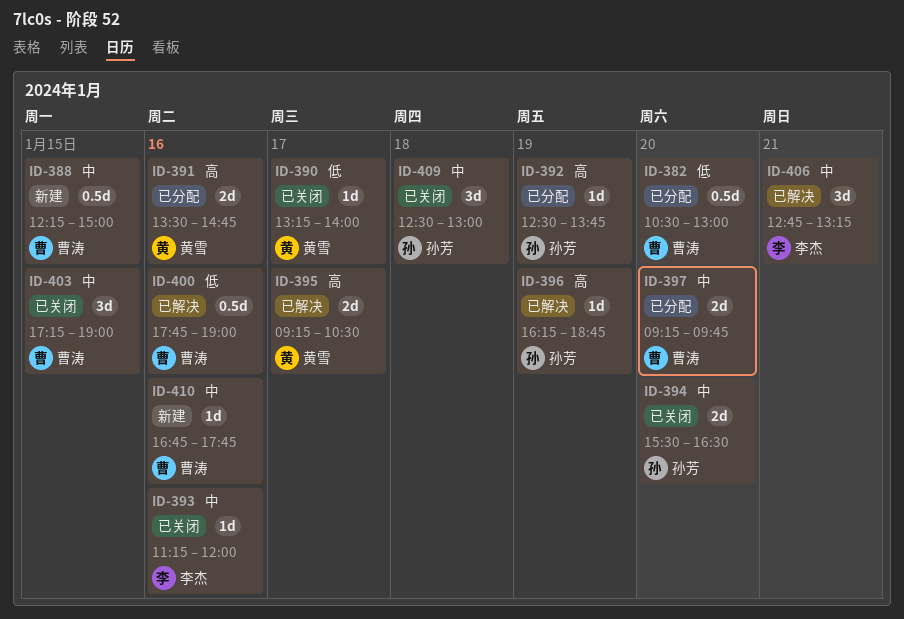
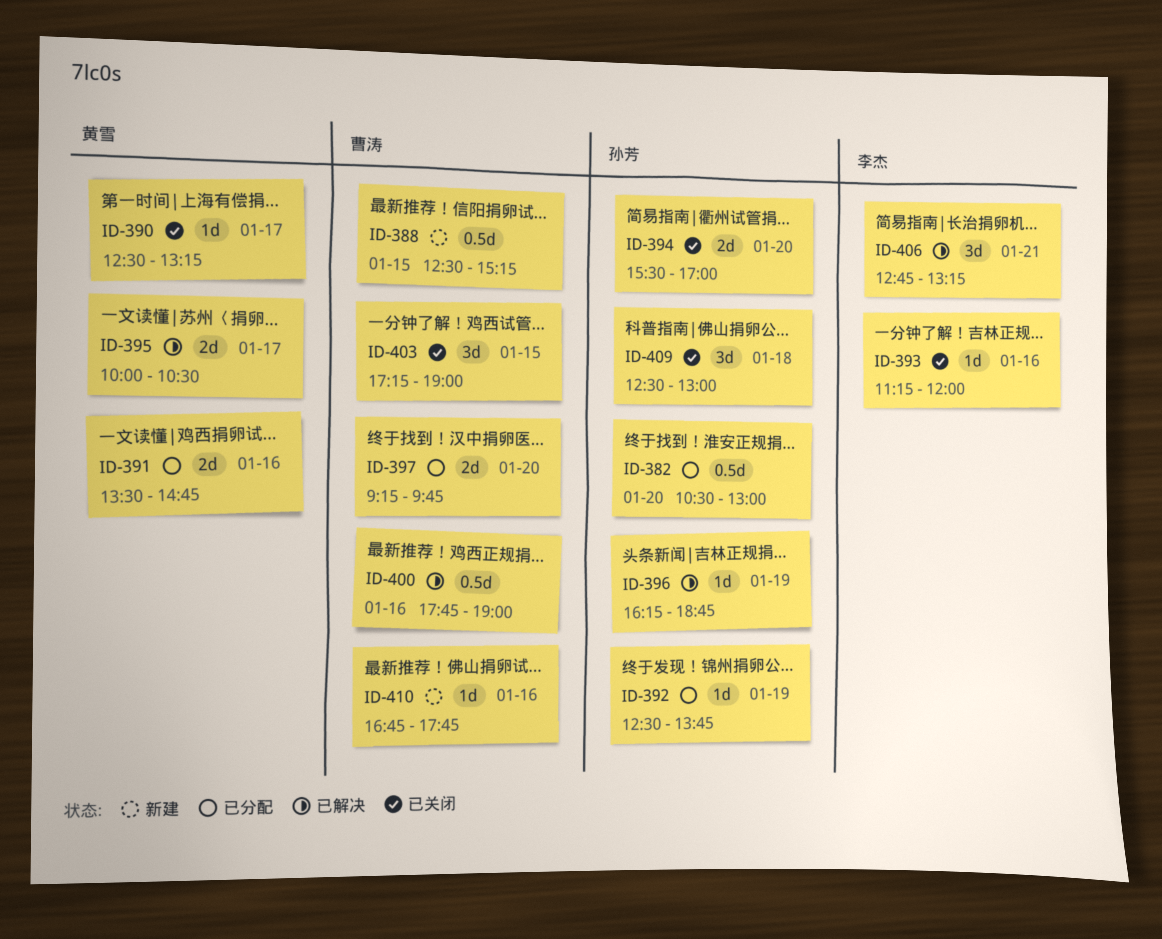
ID-382, owner: 曹涛 -> 孙芳
ID-388, begins: 12:15 -> 12:30
ID-388, ends: 15:00 -> 15:15
ID-390, begins: 13:15 -> 12:30
ID-390, ends: 14:00 -> 13:15
ID-394, ends: 16:30 -> 17:00
ID-395, begins: 09:15 -> 10:00

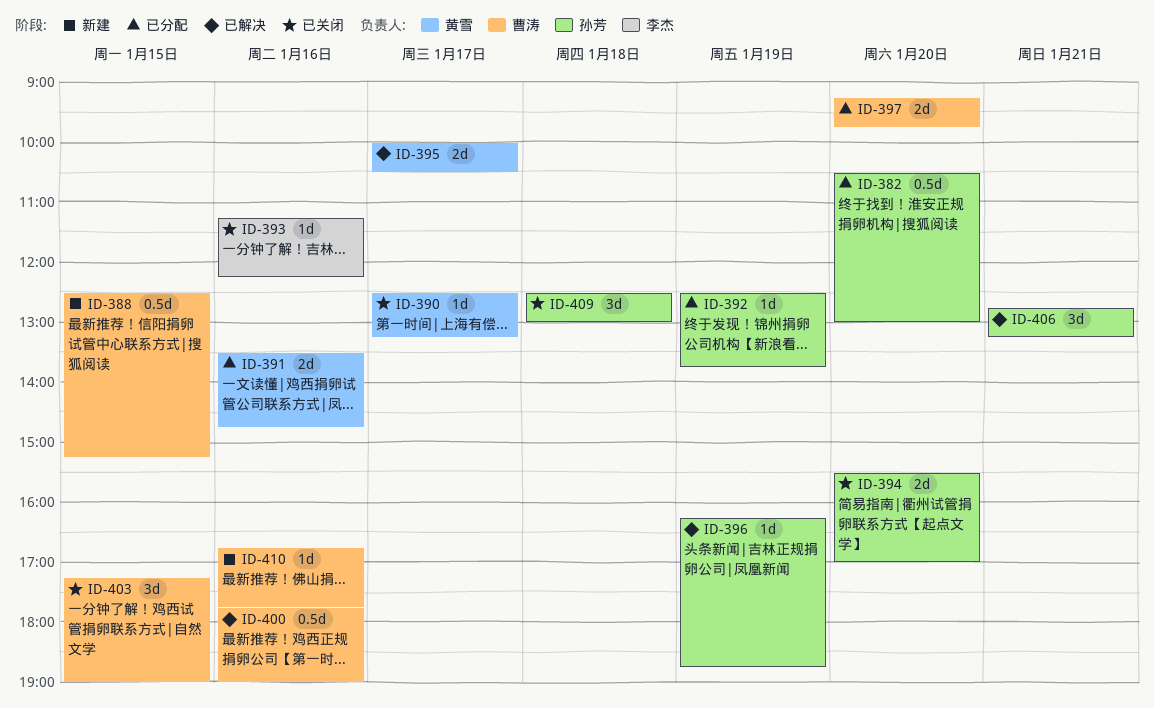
ID-393, ends: 12:00 -> 12:15
ID-406, owner: 李杰 -> 孙芳

